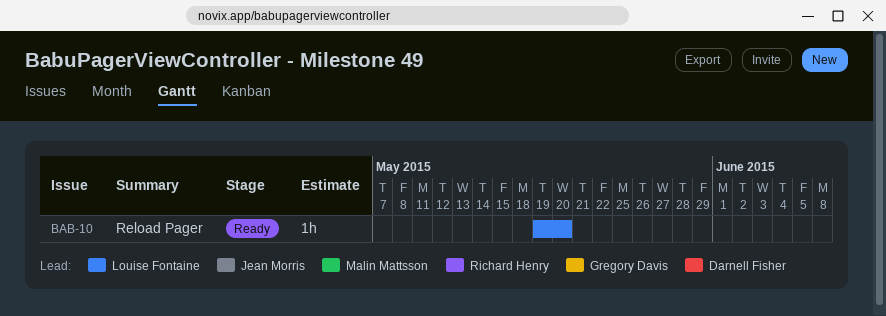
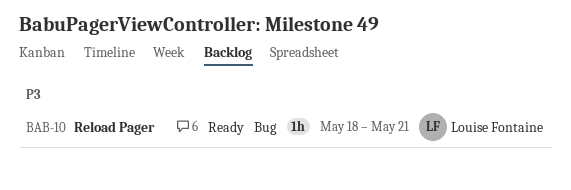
BAB-10, start: May 19 -> May 18
BAB-10, due: May 20 -> May 21

